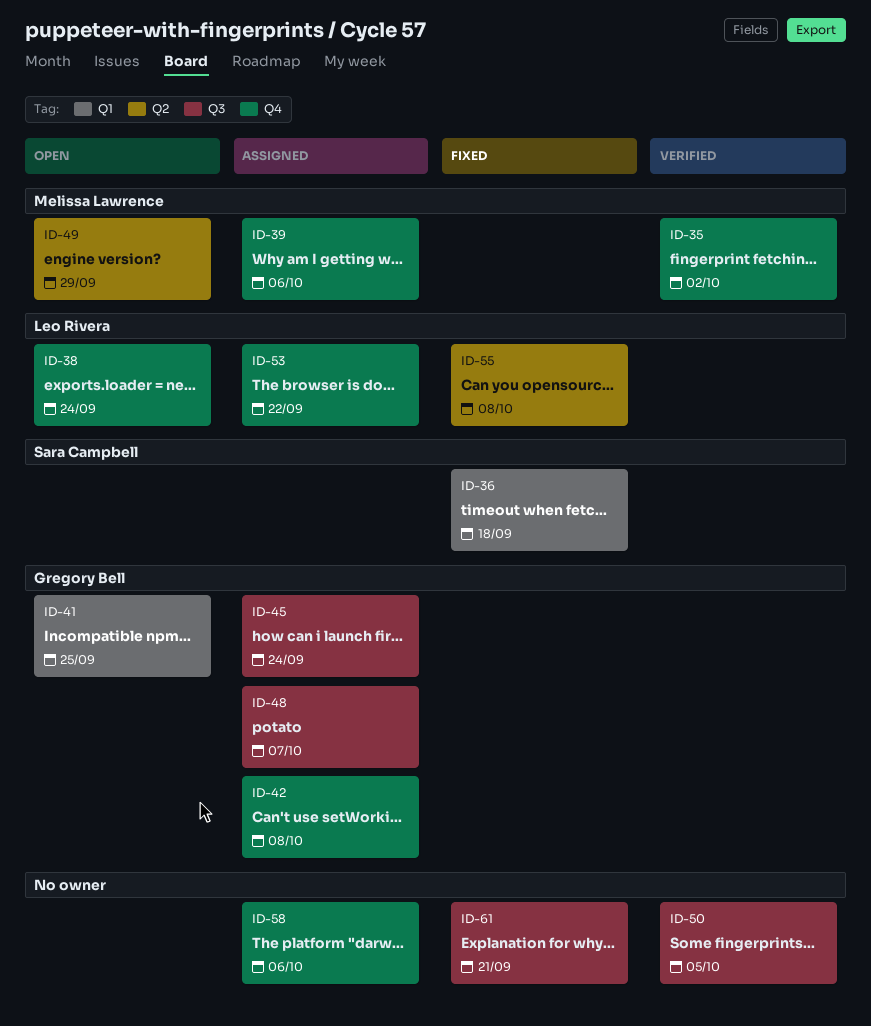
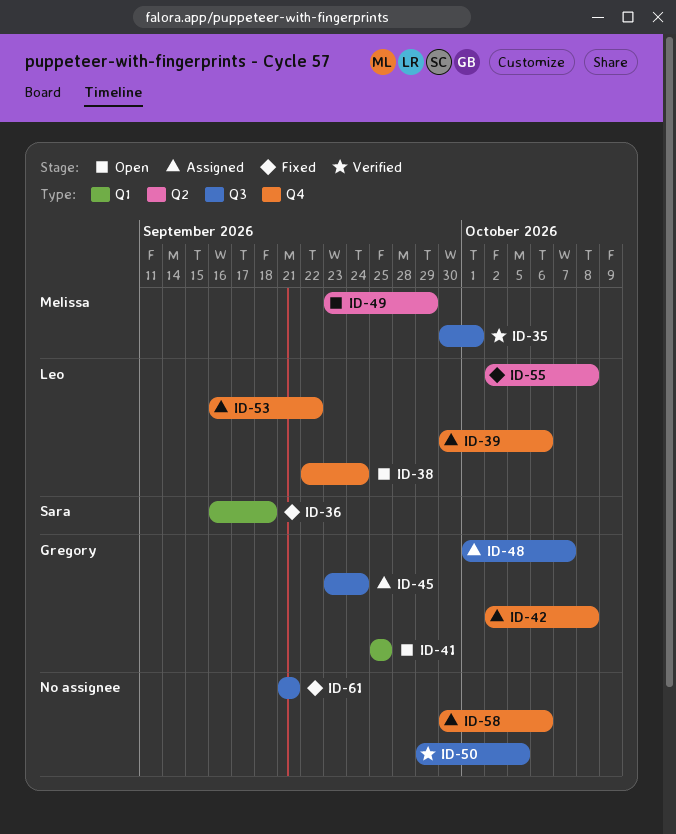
ID-35, label: Q4 -> Q3
ID-35, due: Oct 2 -> Oct 1
ID-39, owner: Melissa Lawrence -> Leo Rivera

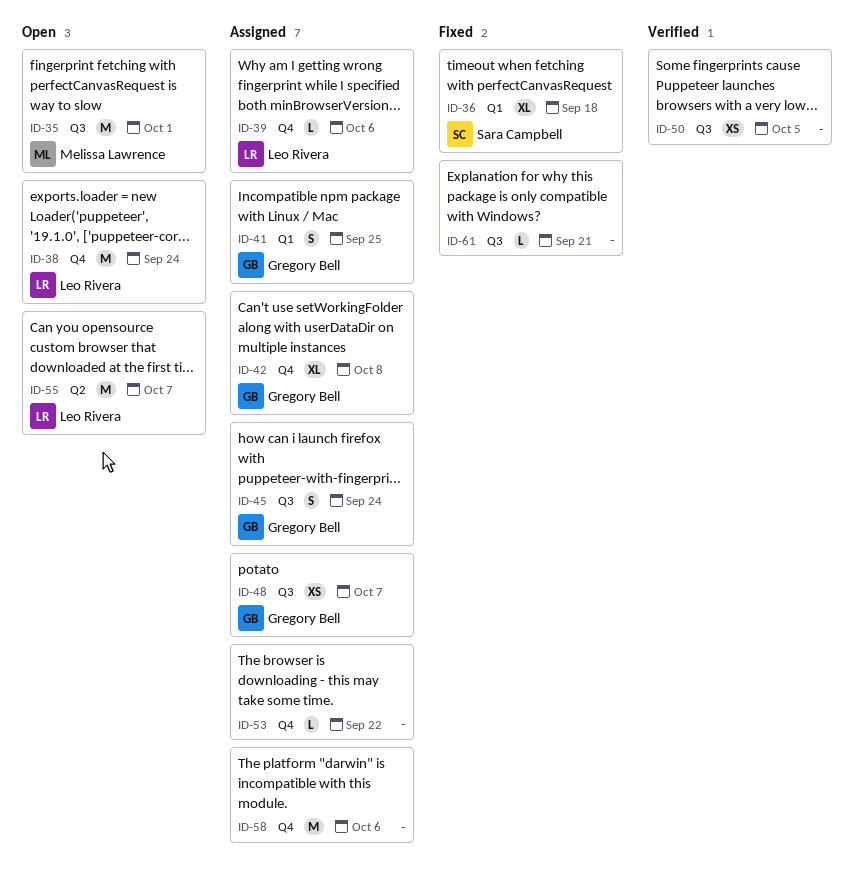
ID-35, status: Verified -> Open
ID-41, status: Open -> Assigned
ID-49: present -> none
ID-53, owner: Leo Rivera -> none
ID-55, status: Fixed -> Open
ID-55, due: Oct 8 -> Oct 7

